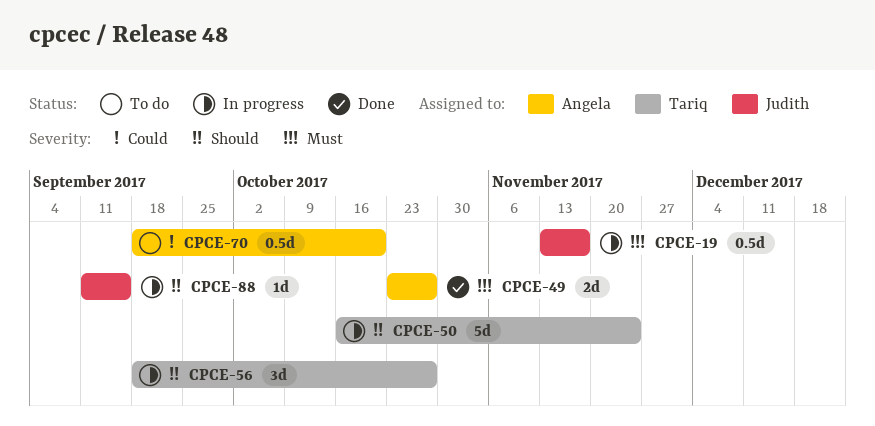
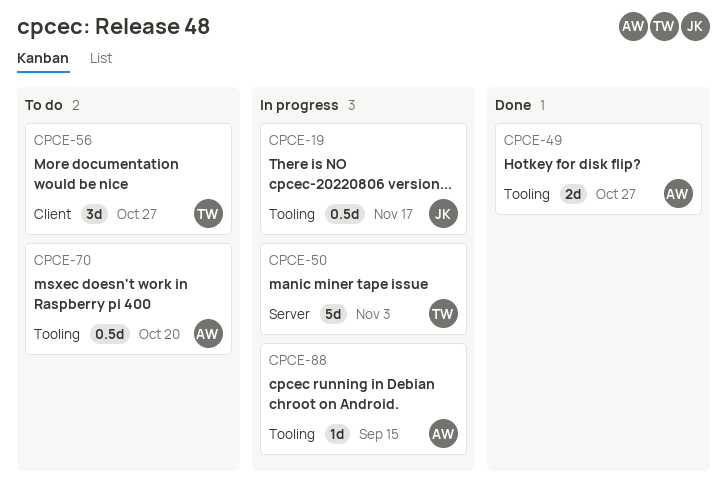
CPCE-50, due: Nov 24 -> Nov 3
CPCE-56, status: In progress -> To do
CPCE-88, owner: Judith -> Angela

